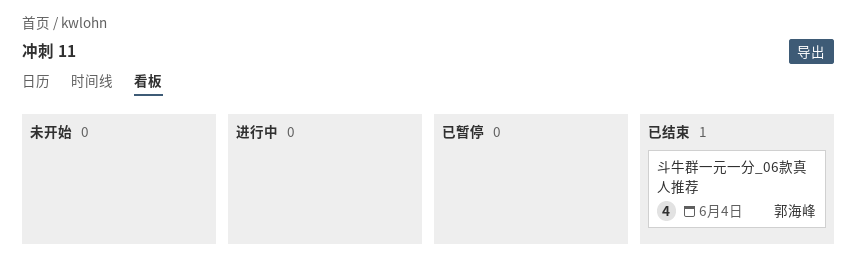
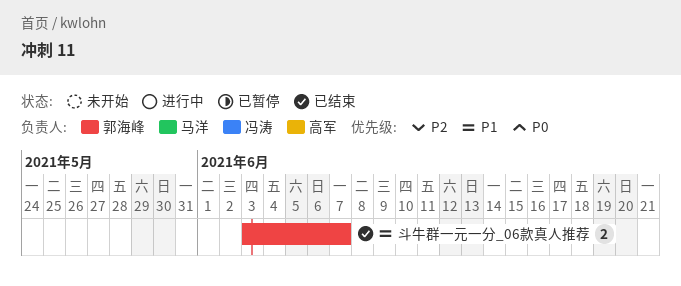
斗牛群一元一分_06款真人推荐, estimate: 4 -> 2
斗牛群一元一分_06款真人推荐, due: Jun 4 -> Jun 7

